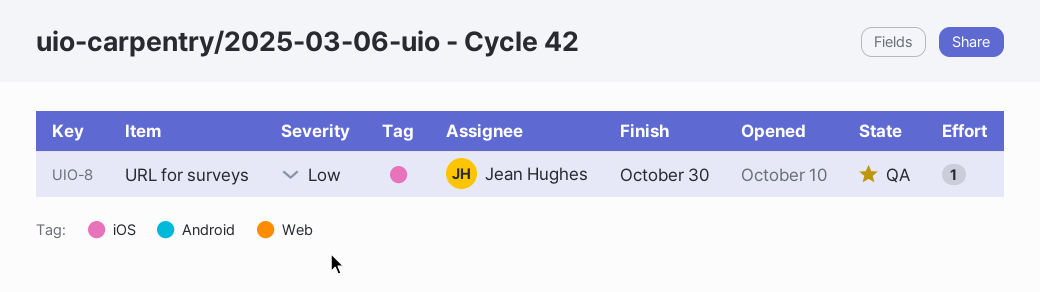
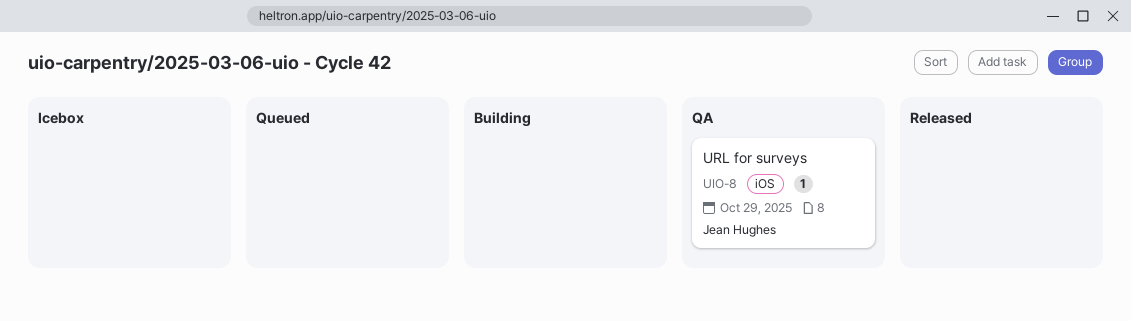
UIO-8, due: Oct 30 -> Oct 29

